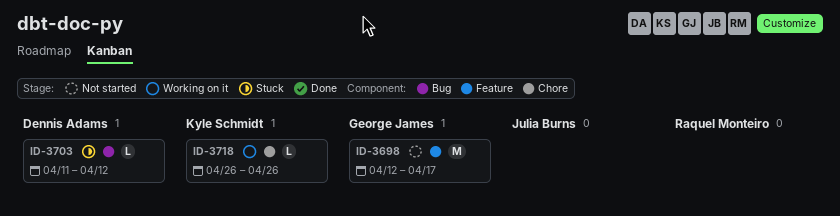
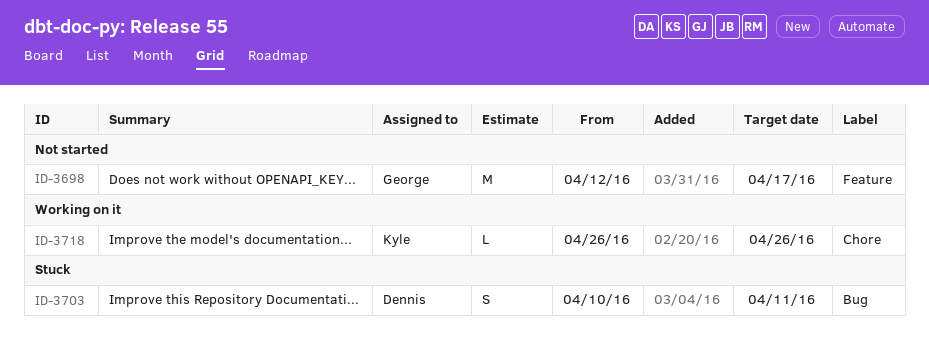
ID-3703, estimate: L -> S
ID-3703, start: Apr 11 -> Apr 10
ID-3703, due: Apr 12 -> Apr 11

